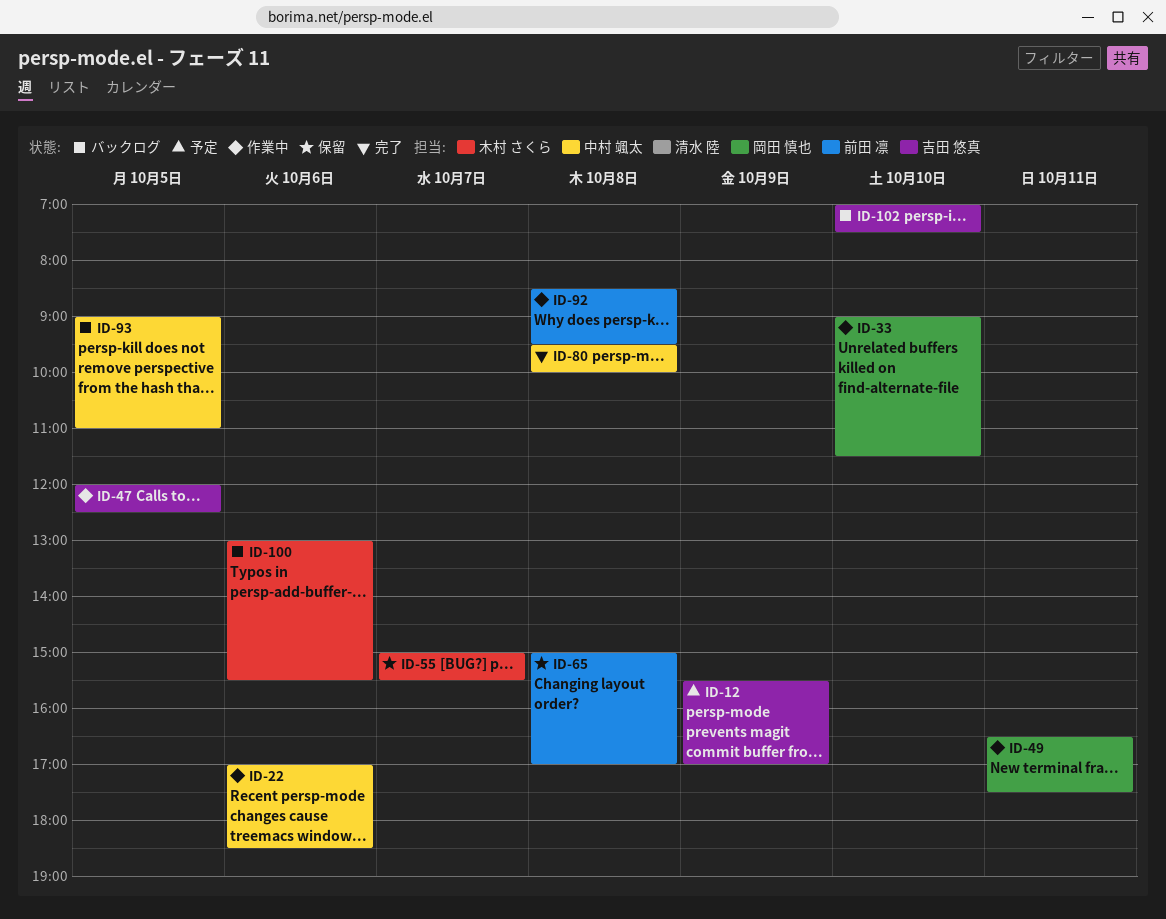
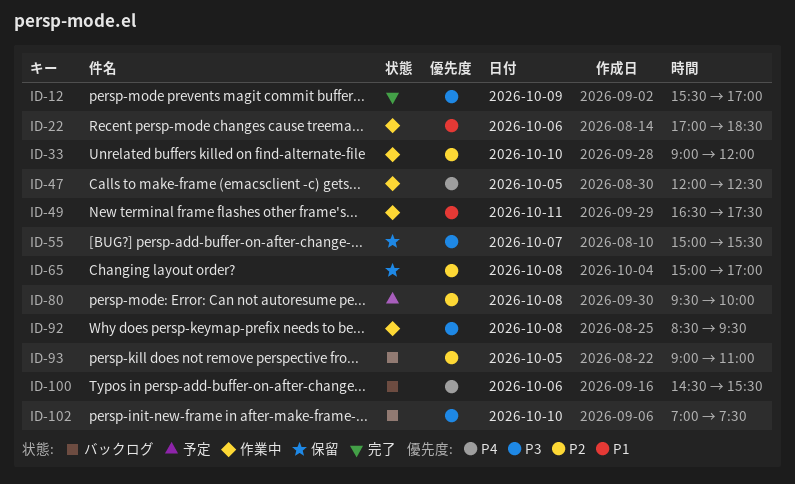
ID-12, status: 予定 -> 完了
ID-33, ends: 11:30 -> 12:00
ID-80, status: 完了 -> 予定
ID-100, begins: 13:00 -> 14:30

